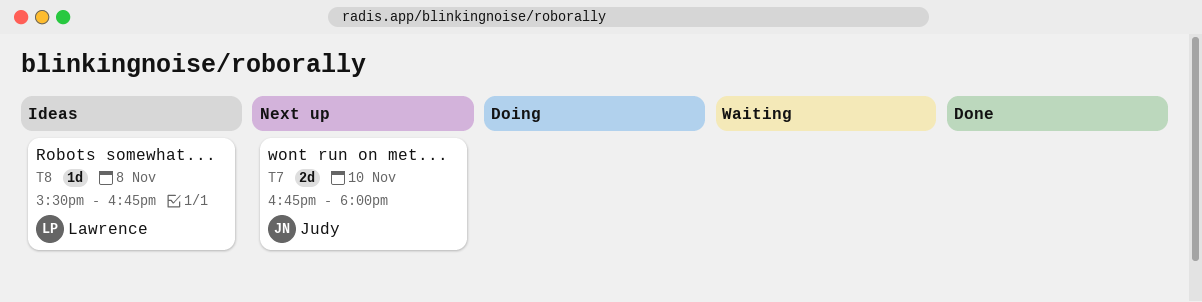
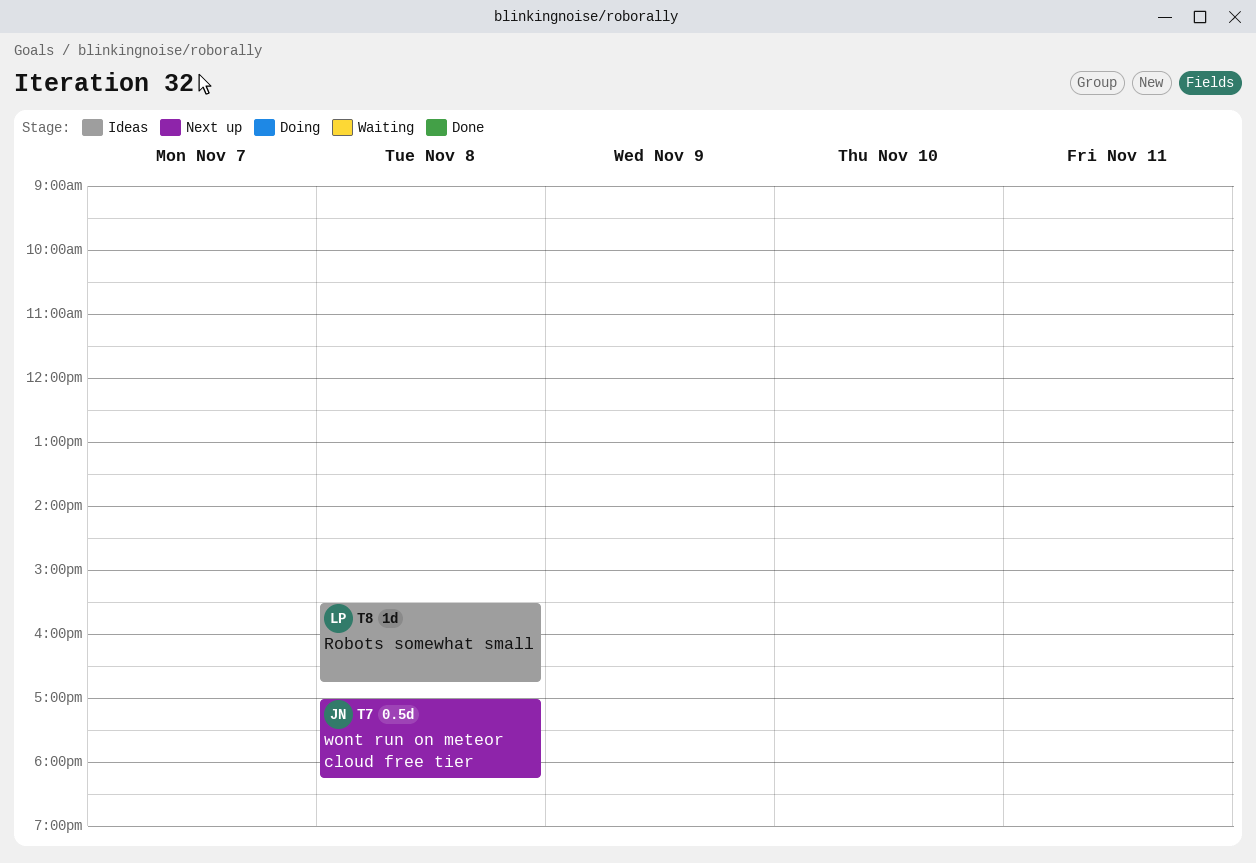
T7, estimate: 2d -> 0.5d
T7, day: Nov 10 -> Nov 8
T7, begins: 16:45 -> 17:00
T7, ends: 18:00 -> 18:15

